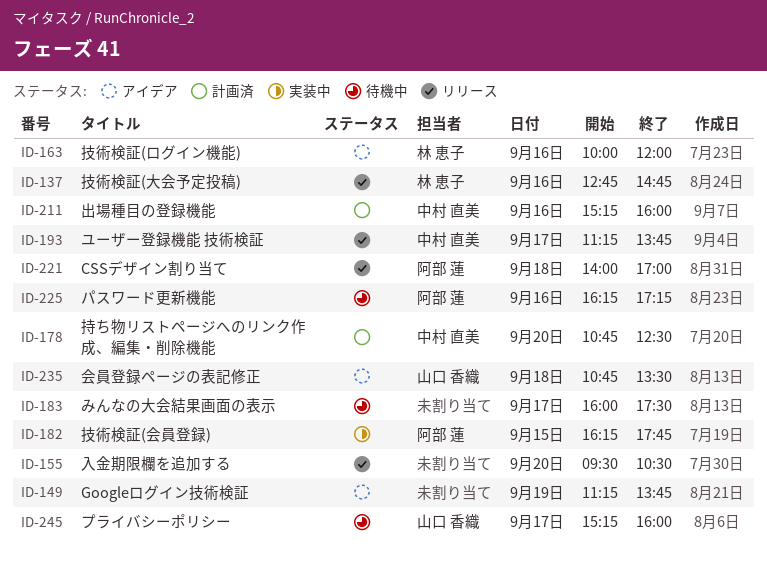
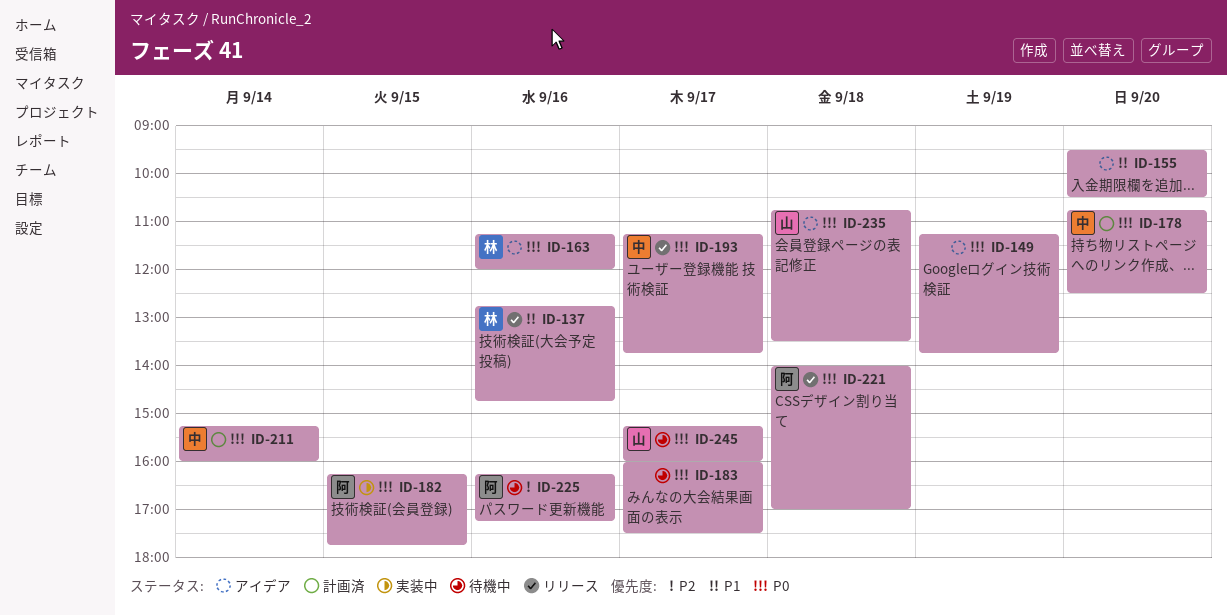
ID-155, status: リリース -> アイデア
ID-163, begins: 10:00 -> 11:15
ID-211, day: Sep 16 -> Sep 14

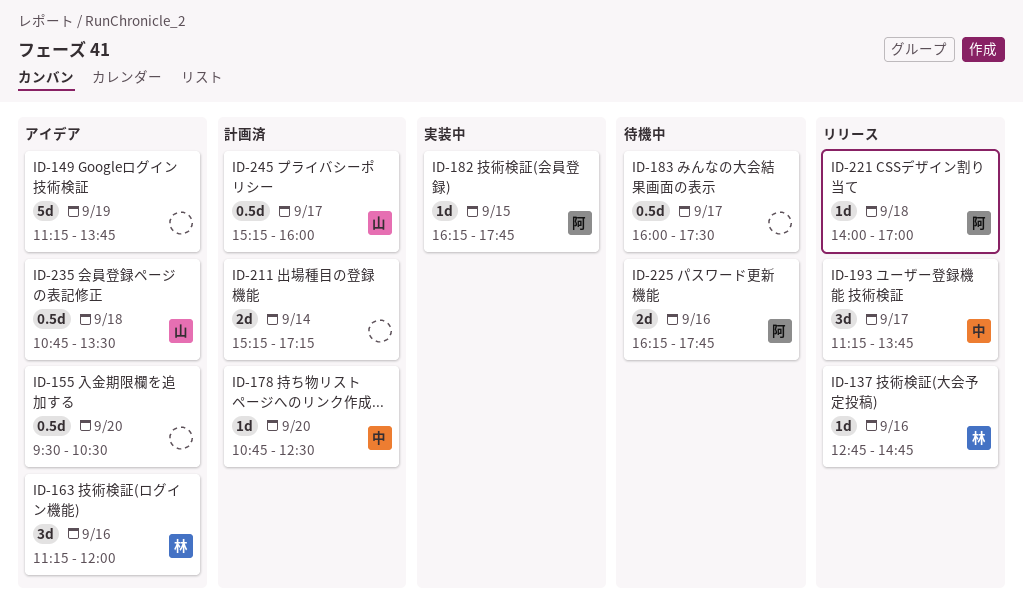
ID-211, owner: 中 -> none
ID-211, ends: 16:00 -> 17:15
ID-225, ends: 17:15 -> 17:45
ID-245, status: 待機中 -> 計画済

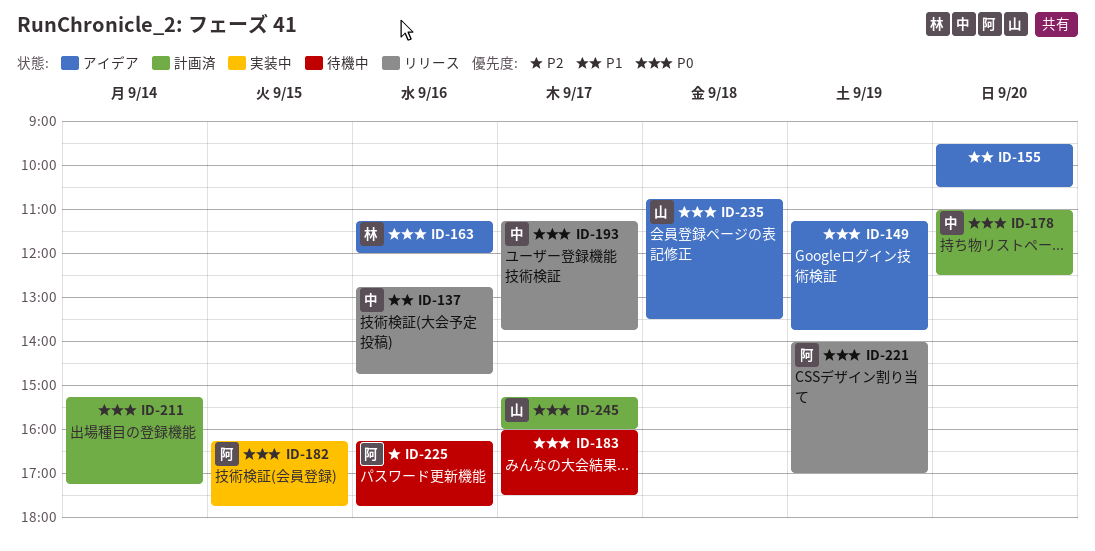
ID-137, owner: 林 -> 中
ID-178, begins: 10:45 -> 11:00
ID-221, day: Sep 18 -> Sep 19

